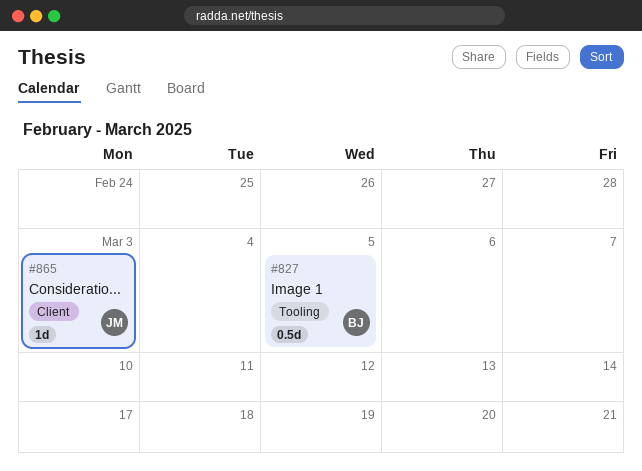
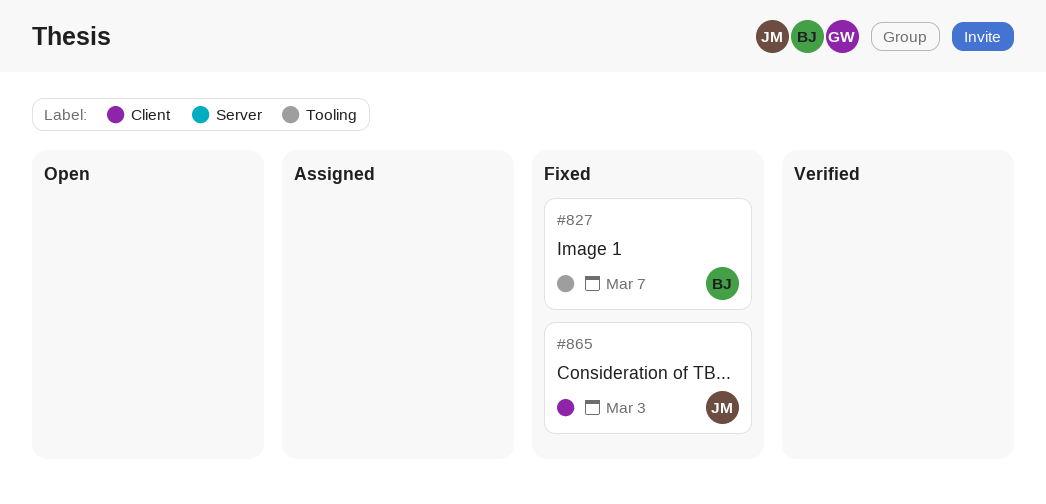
#827, due: Mar 5 -> Mar 7

